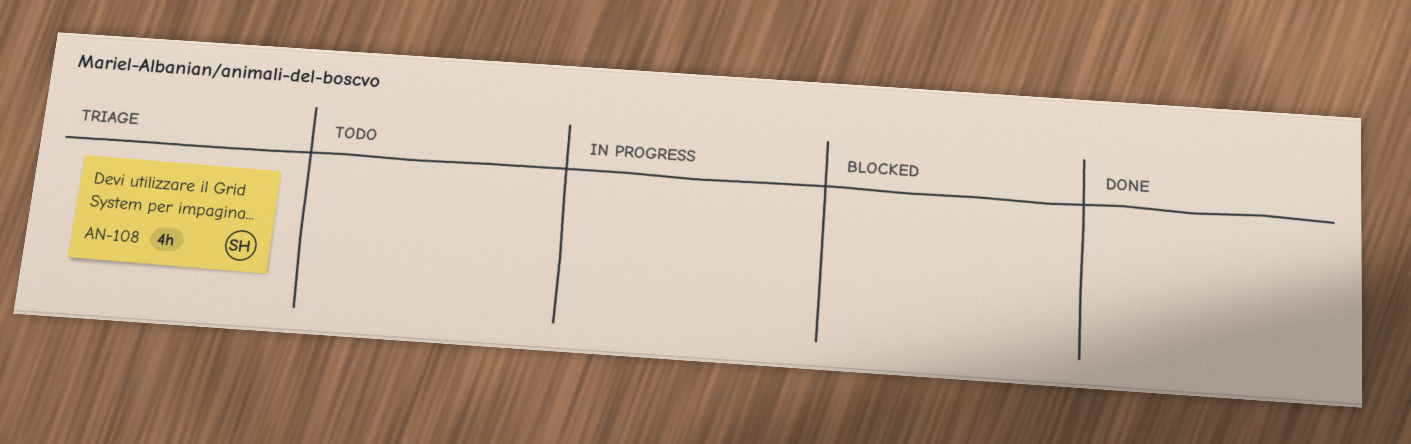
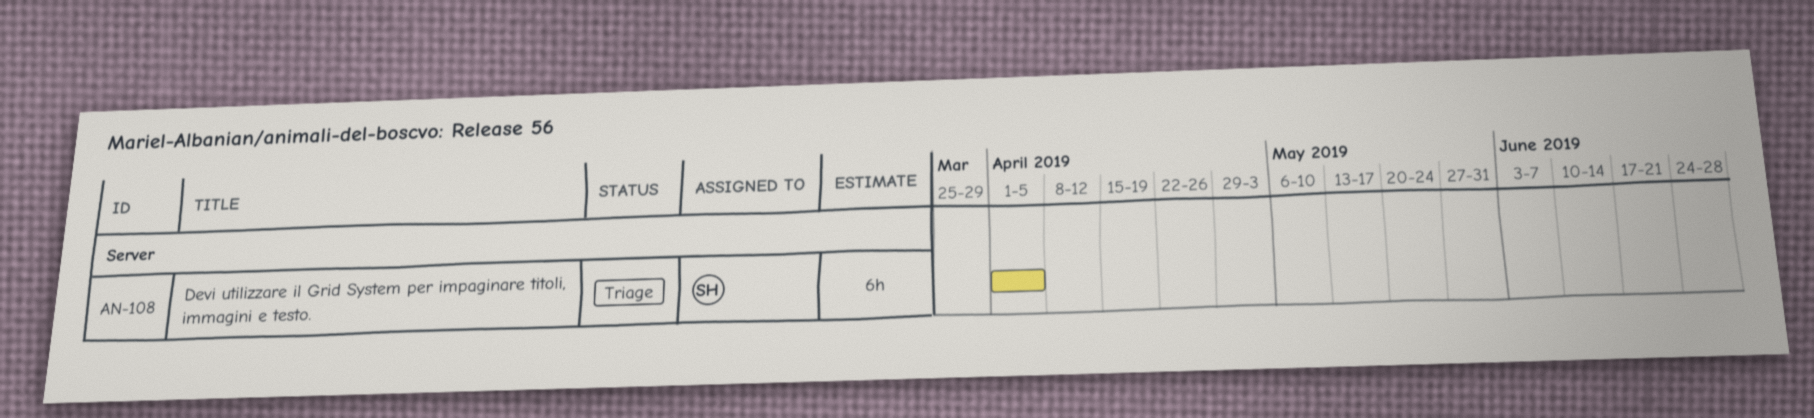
AN-108, estimate: 4h -> 6h

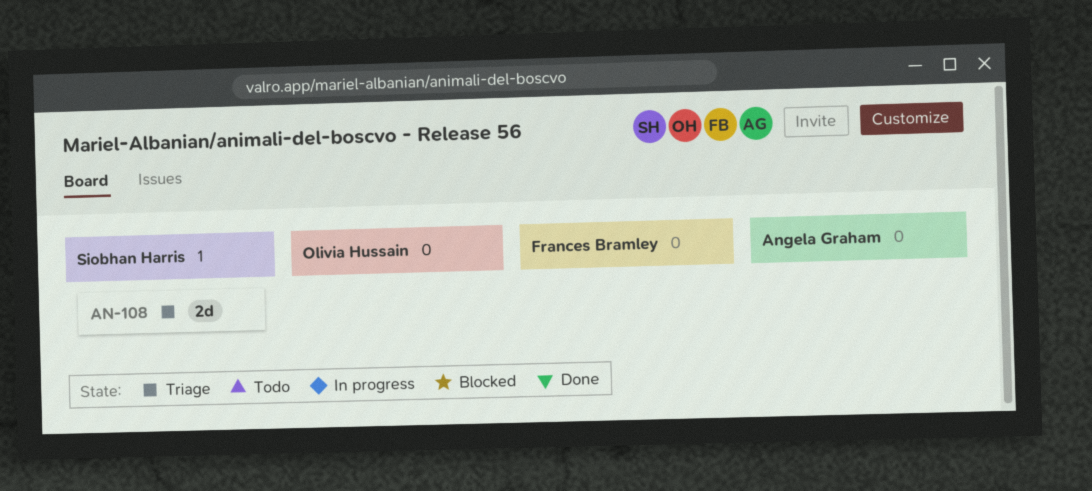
AN-108, estimate: 6h -> 2d

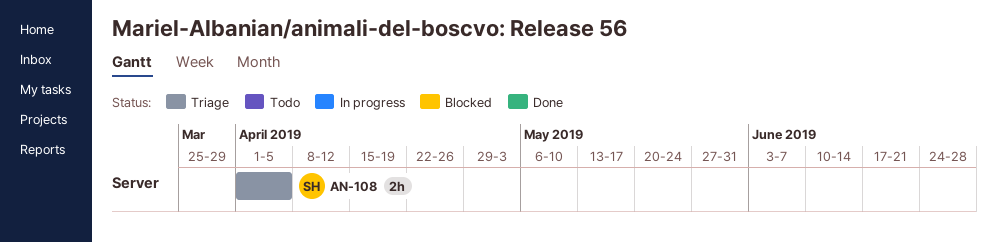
AN-108, estimate: 2d -> 2h

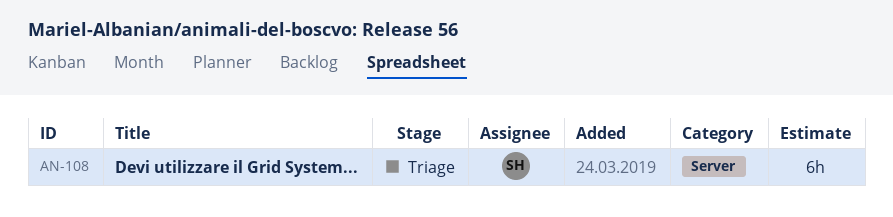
AN-108, estimate: 2h -> 6h

